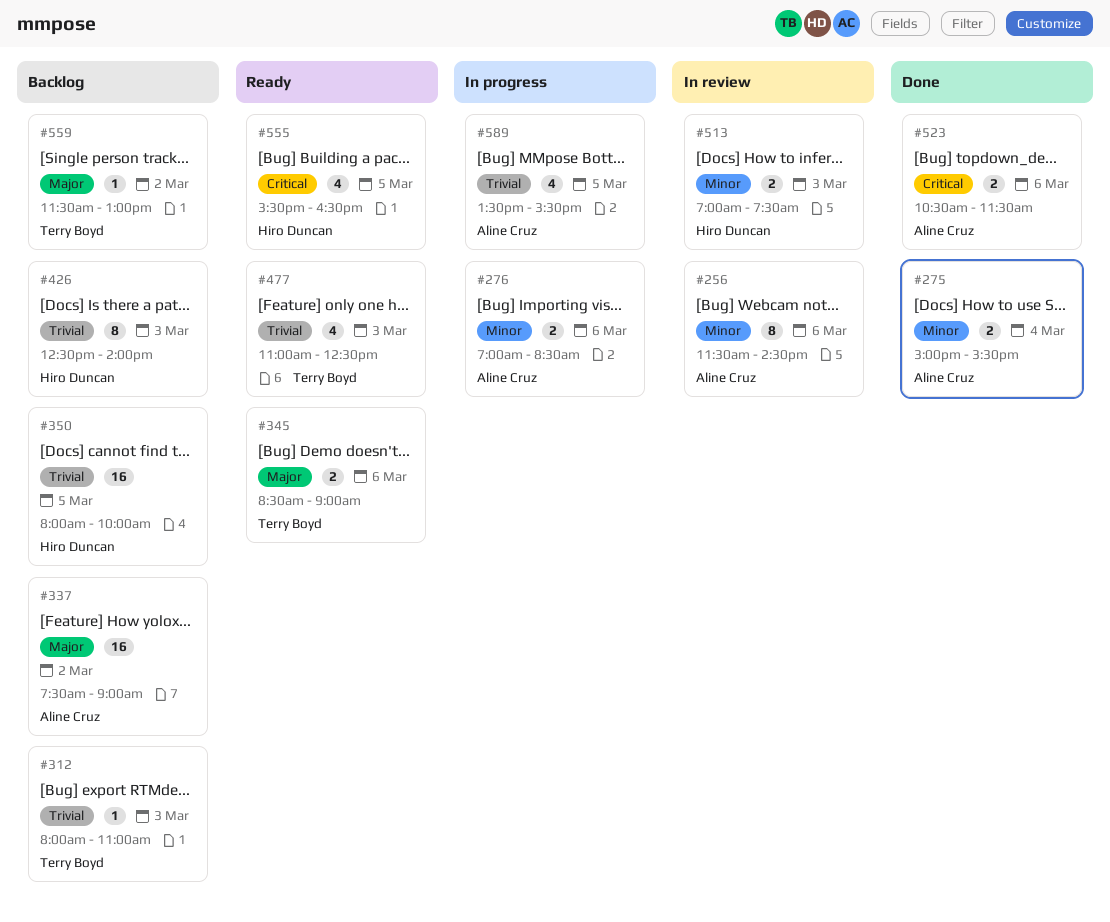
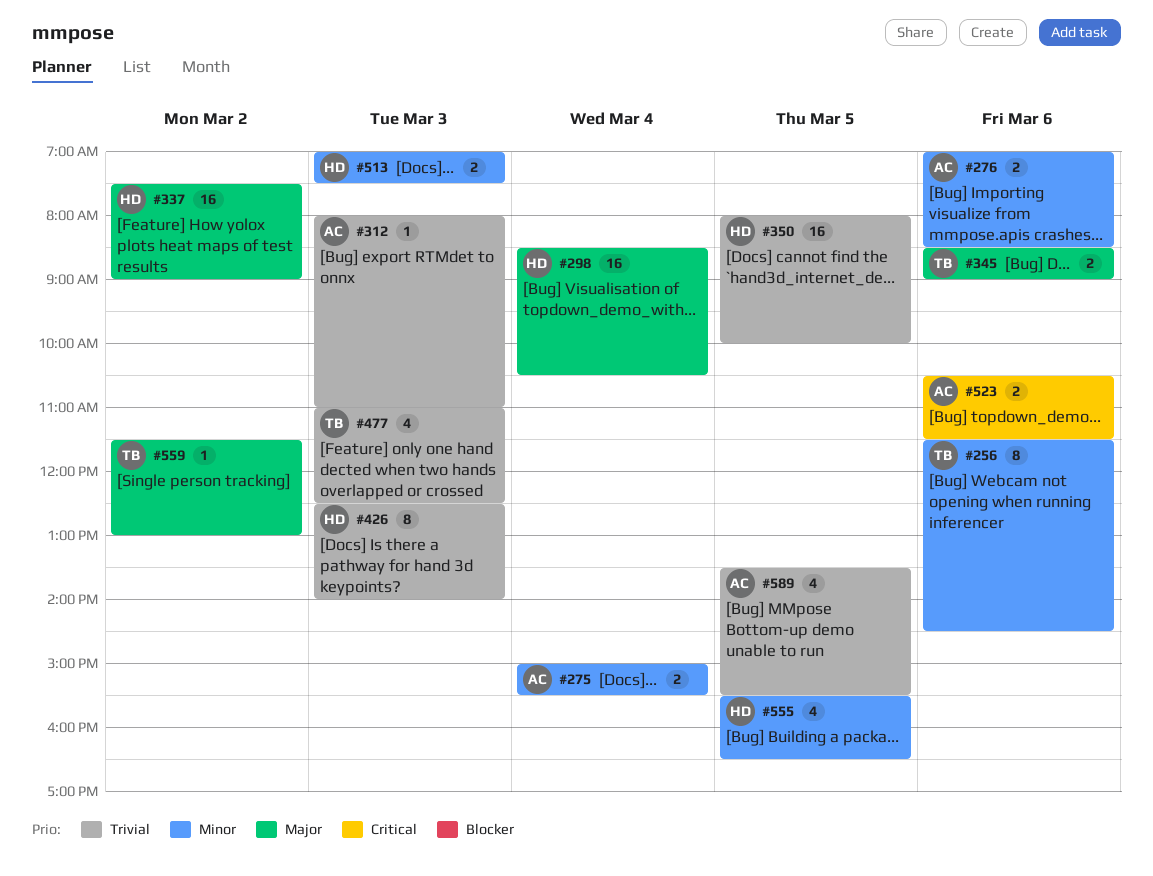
#256, owner: Aline Cruz -> Terry Boyd
#298: none -> present
#312, owner: Terry Boyd -> Aline Cruz
#337, owner: Aline Cruz -> Hiro Duncan
#555, priority: Critical -> Minor

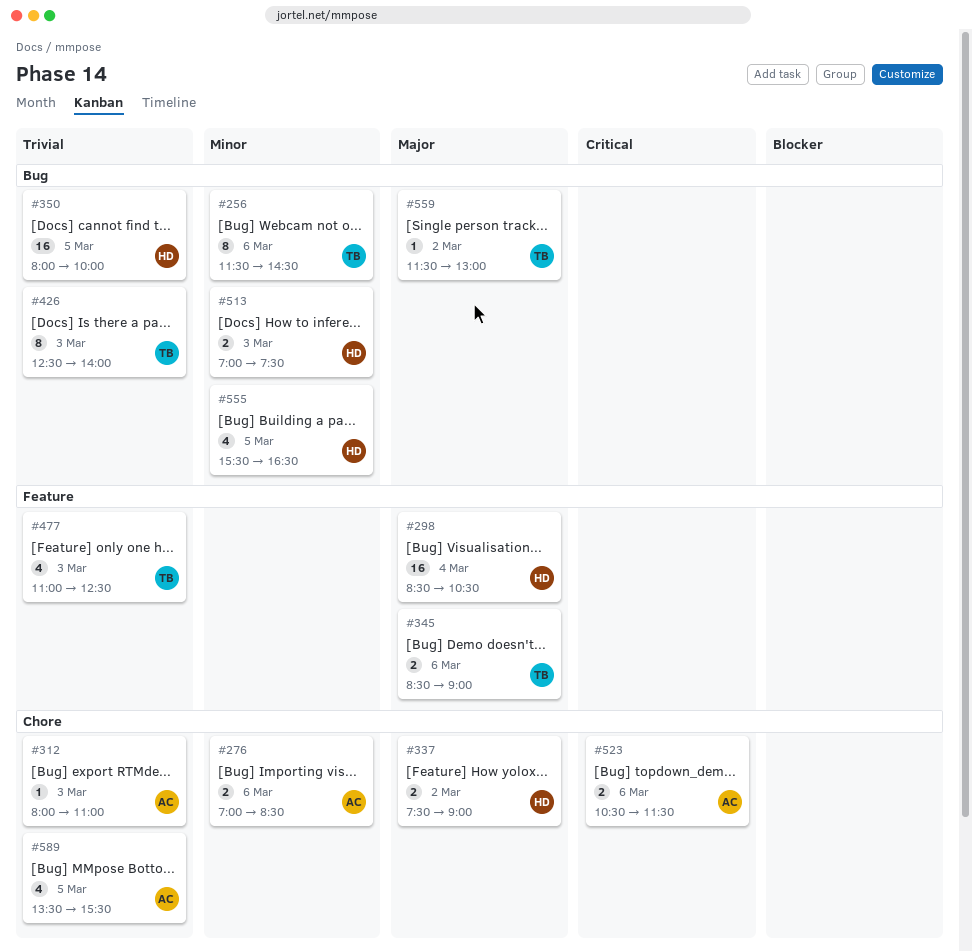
#275: present -> none
#337, estimate: 16 -> 2
#426, owner: HD -> TB

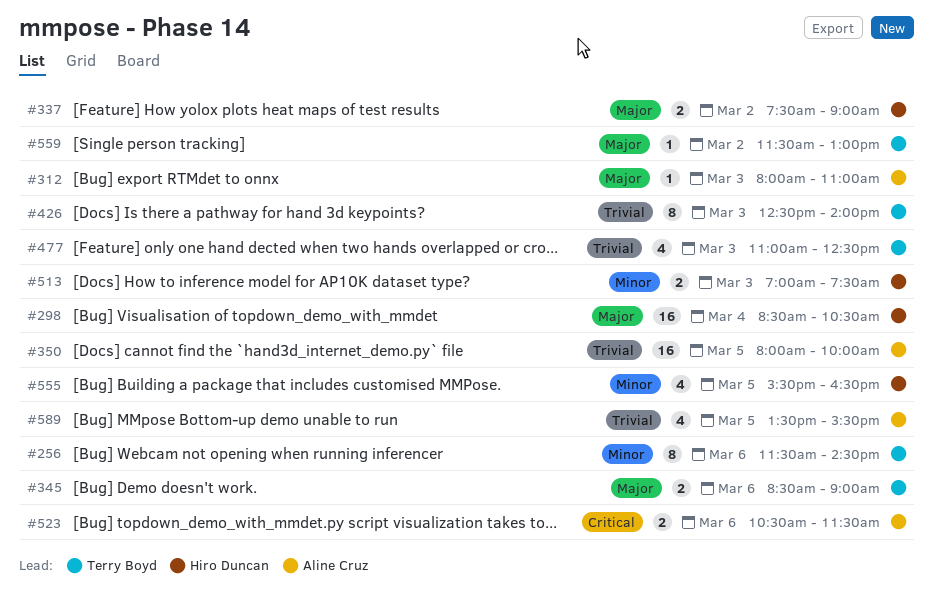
#276: present -> none
#312, priority: Trivial -> Major
#350, owner: Hiro Duncan -> Aline Cruz

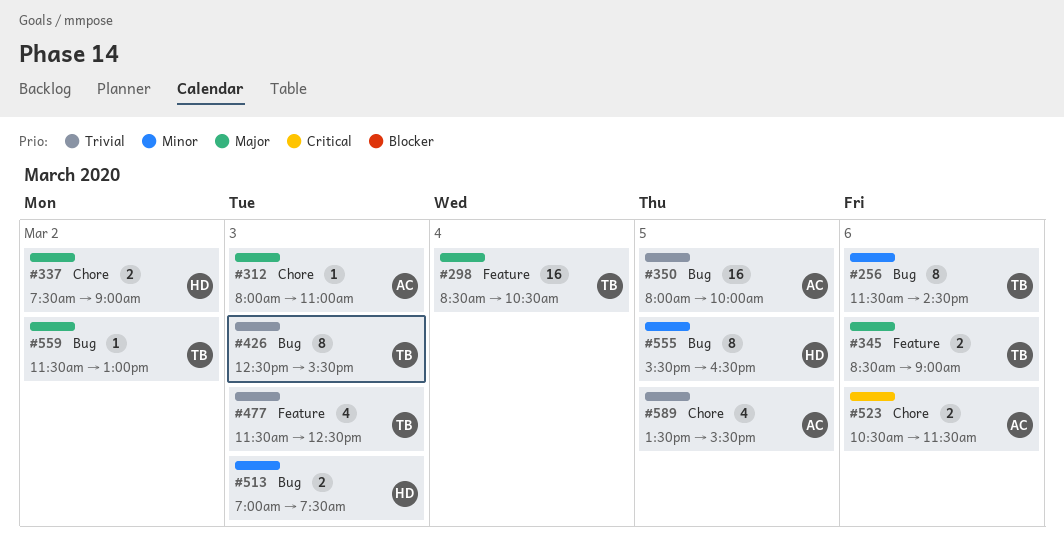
#298, owner: Hiro Duncan -> Terry Boyd
#426, ends: 14:00 -> 15:30
#477, begins: 11:00 -> 11:30
#555, estimate: 4 -> 8

